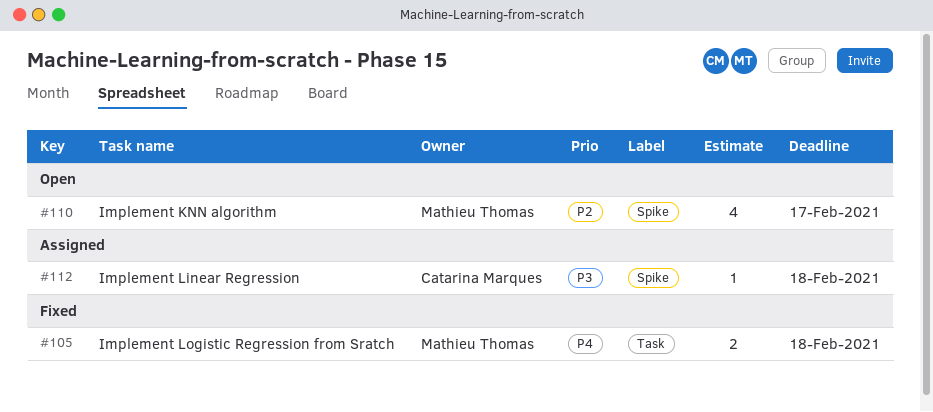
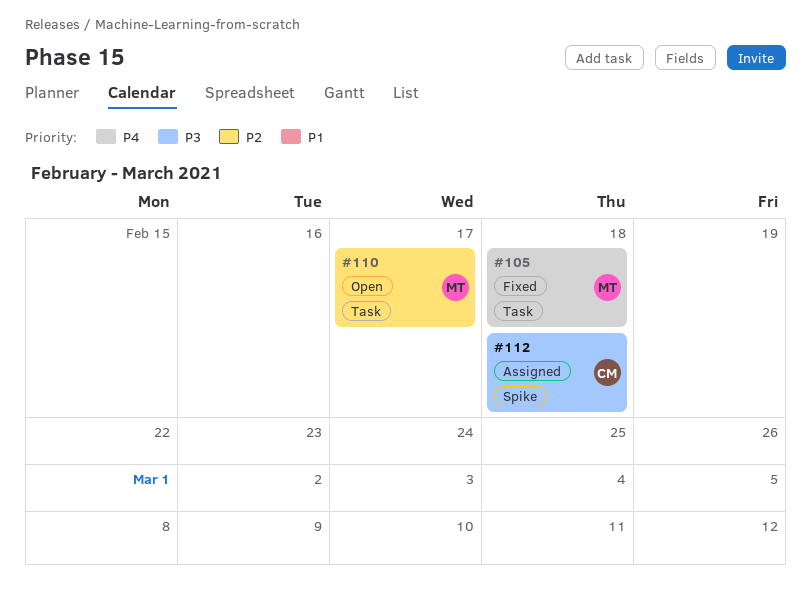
#110, label: Spike -> Task

